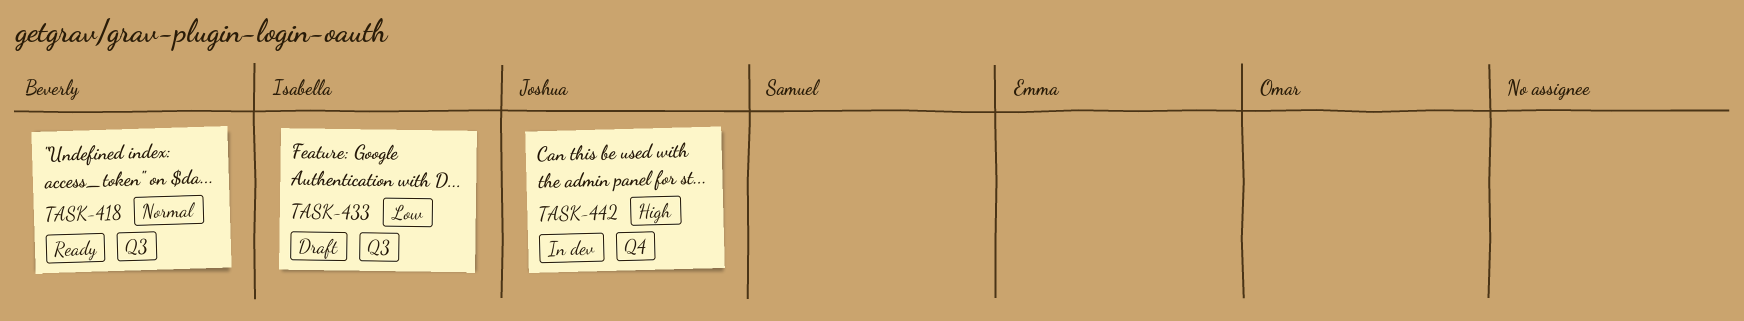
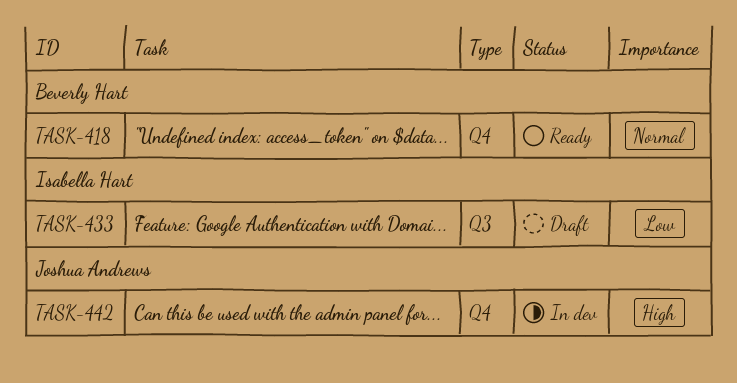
TASK-418, label: Q3 -> Q4

